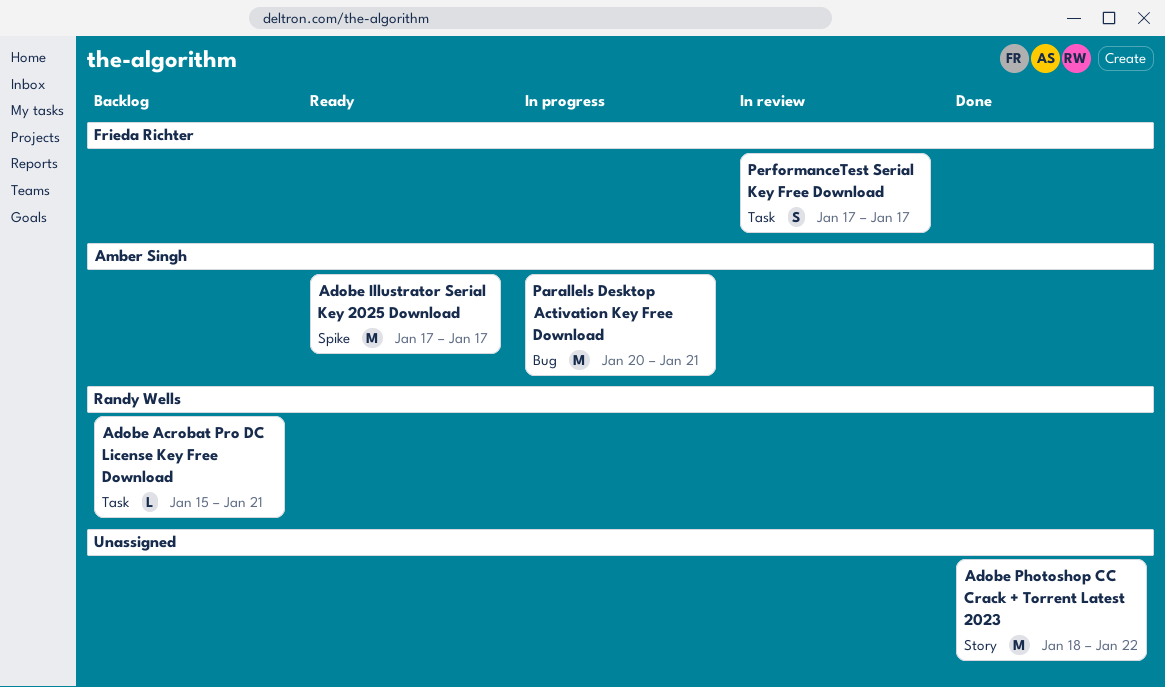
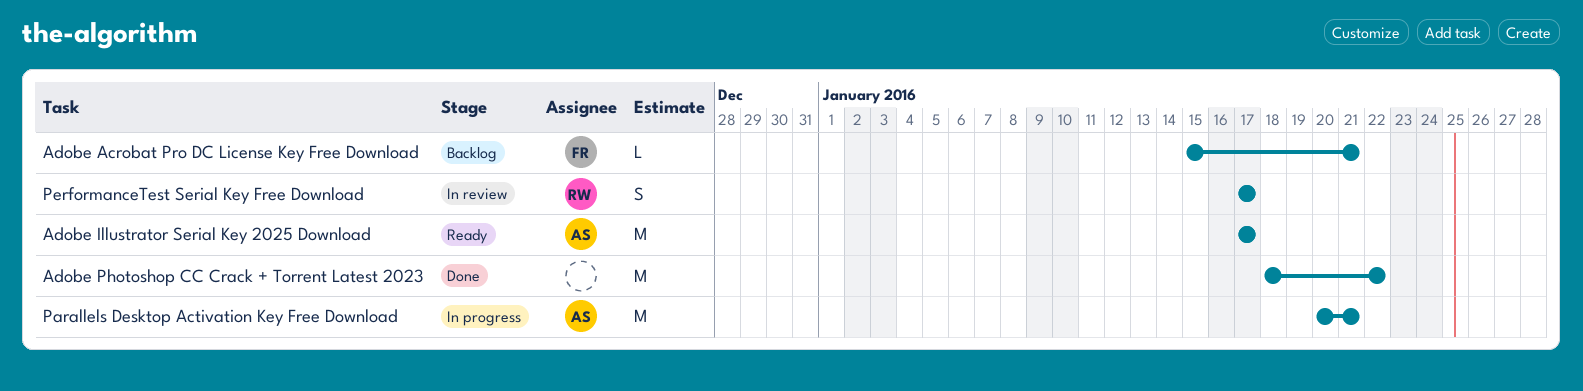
Adobe Acrobat Pro DC License Key Free Download, owner: Randy Wells -> Frieda Richter
PerformanceTest Serial Key Free Download, owner: Frieda Richter -> Randy Wells

